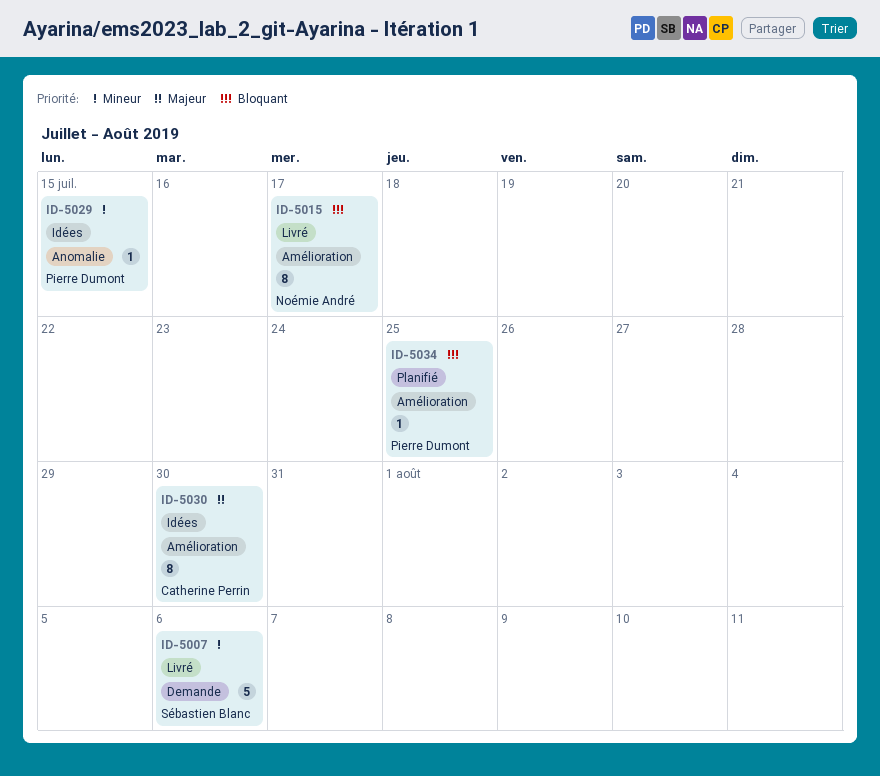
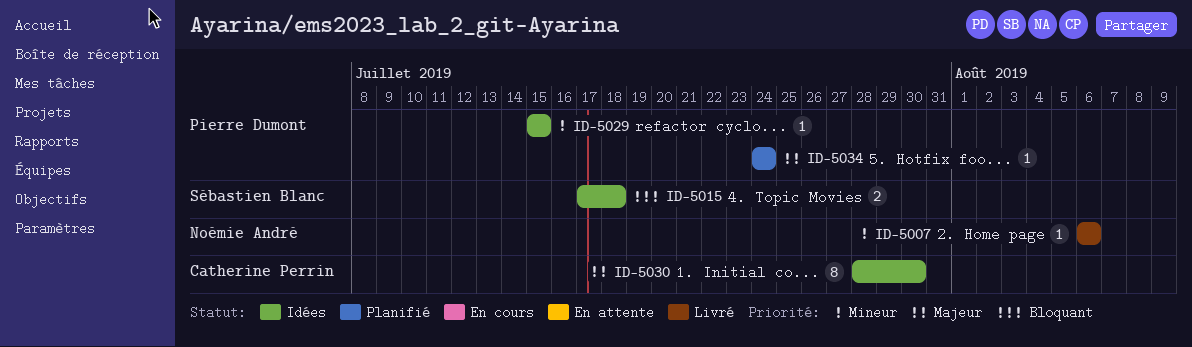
ID-5007, owner: Sébastien Blanc -> Noémie André
ID-5007, estimate: 5 -> 1
ID-5015, status: Livré -> Idées
ID-5015, owner: Noémie André -> Sébastien Blanc
ID-5015, estimate: 8 -> 2
ID-5015, due: Jul 17 -> Jul 18
ID-5034, priority: Bloquant -> Majeur
ID-5034, due: Jul 25 -> Jul 24

